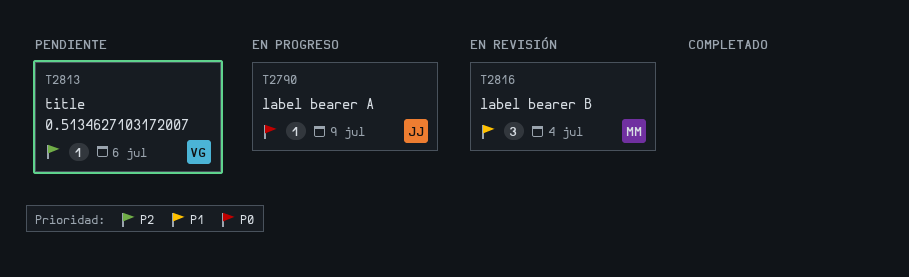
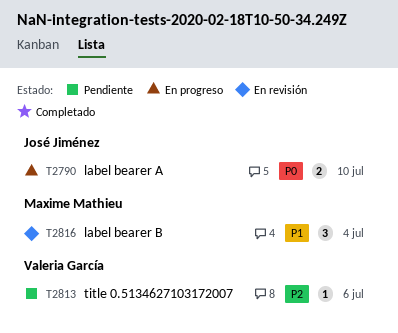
T2790, estimate: 1 -> 2
T2790, due: Jul 9 -> Jul 10

